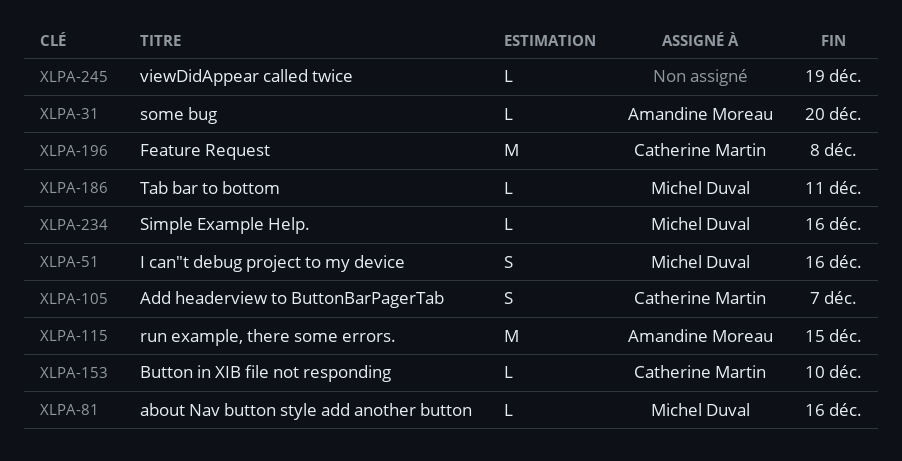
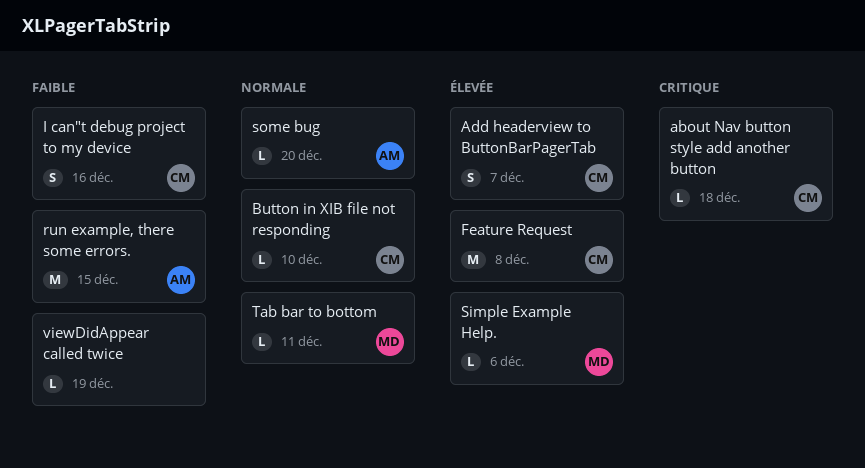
about Nav button style add another button, owner: Michel Duval -> Catherine Martin
about Nav button style add another button, due: Dec 16 -> Dec 18
I can"t debug project to my device, owner: Michel Duval -> Catherine Martin
Simple Example Help., due: Dec 16 -> Dec 6

